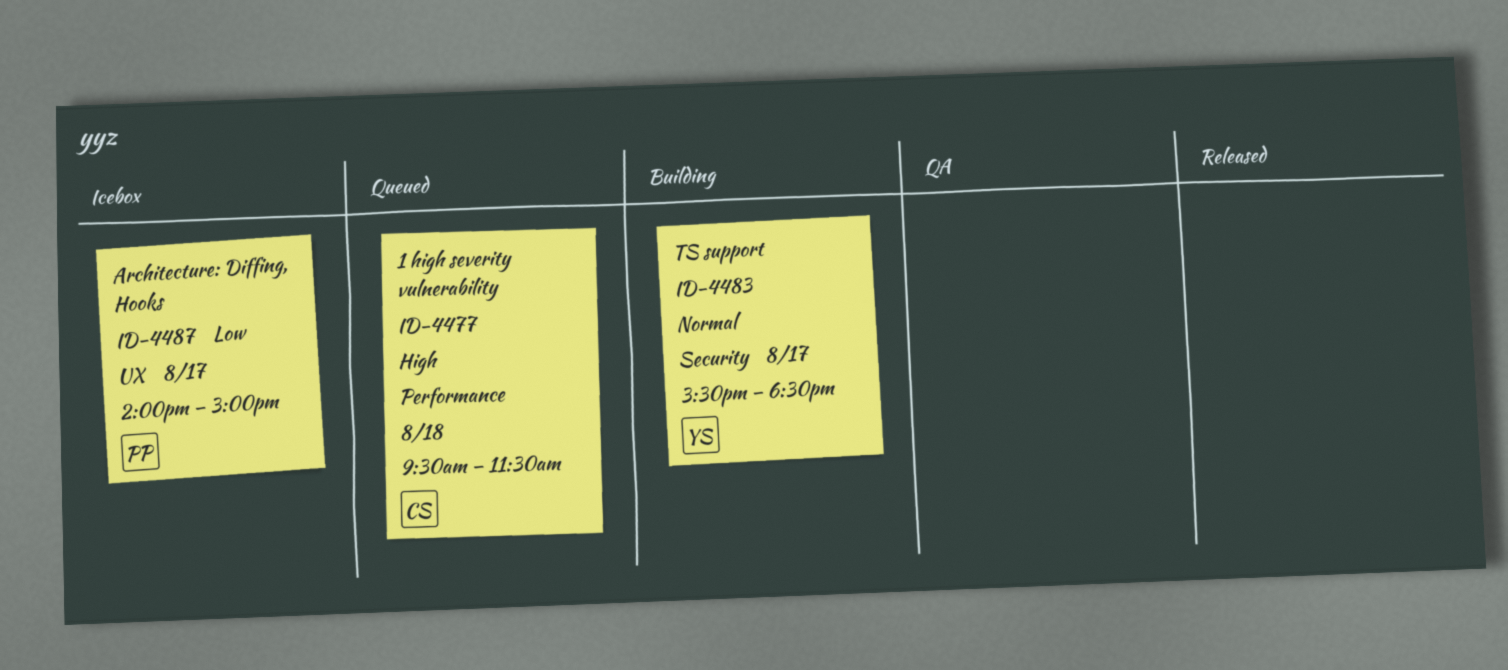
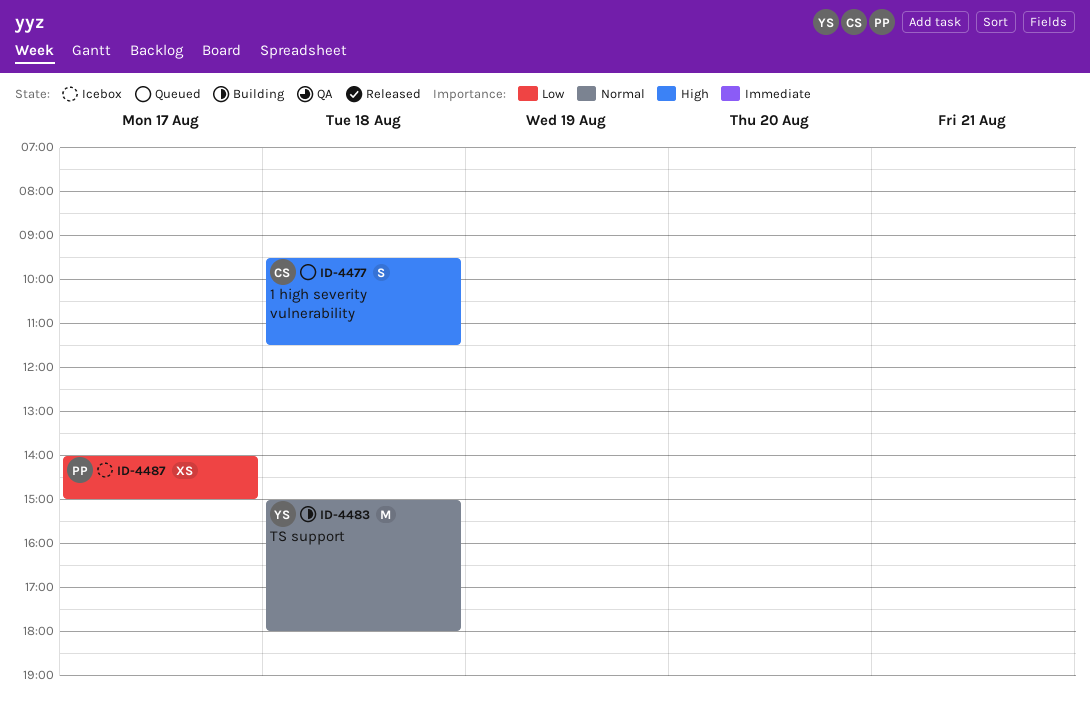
ID-4483, day: Aug 17 -> Aug 18
ID-4483, begins: 15:30 -> 15:00
ID-4483, ends: 18:30 -> 18:00

